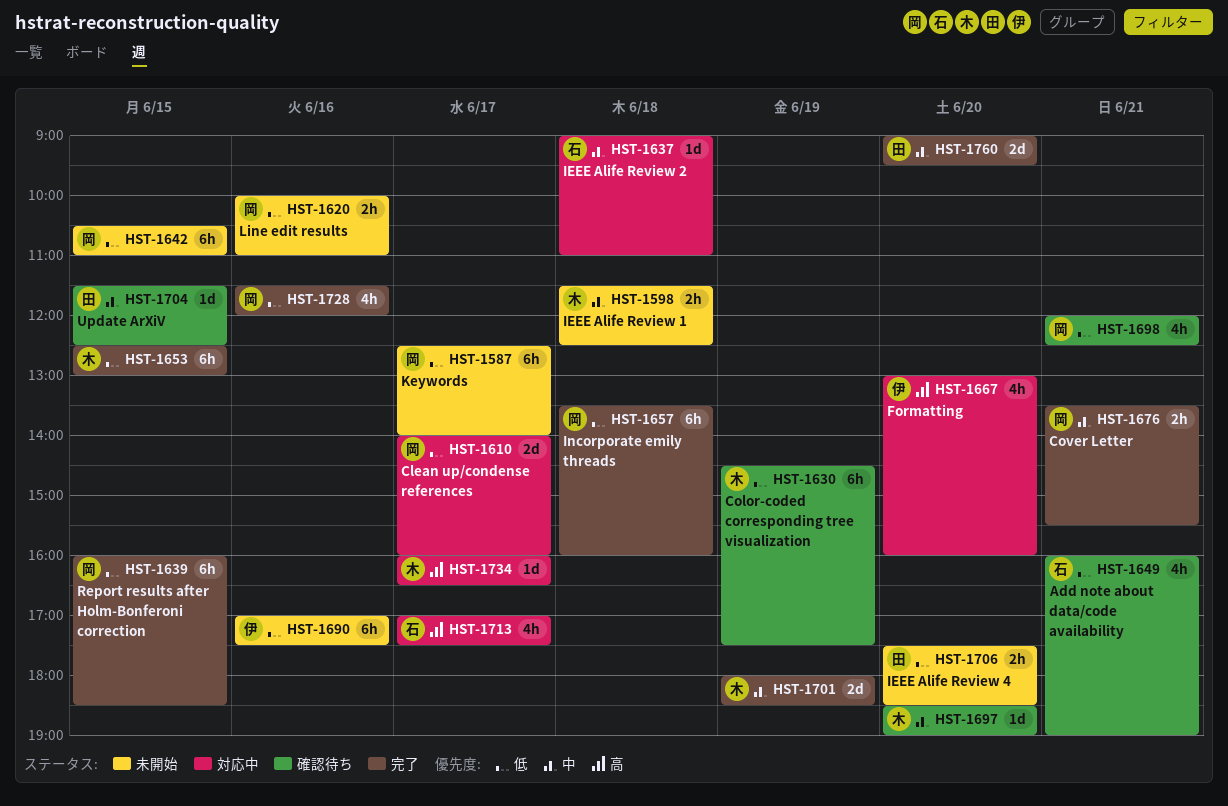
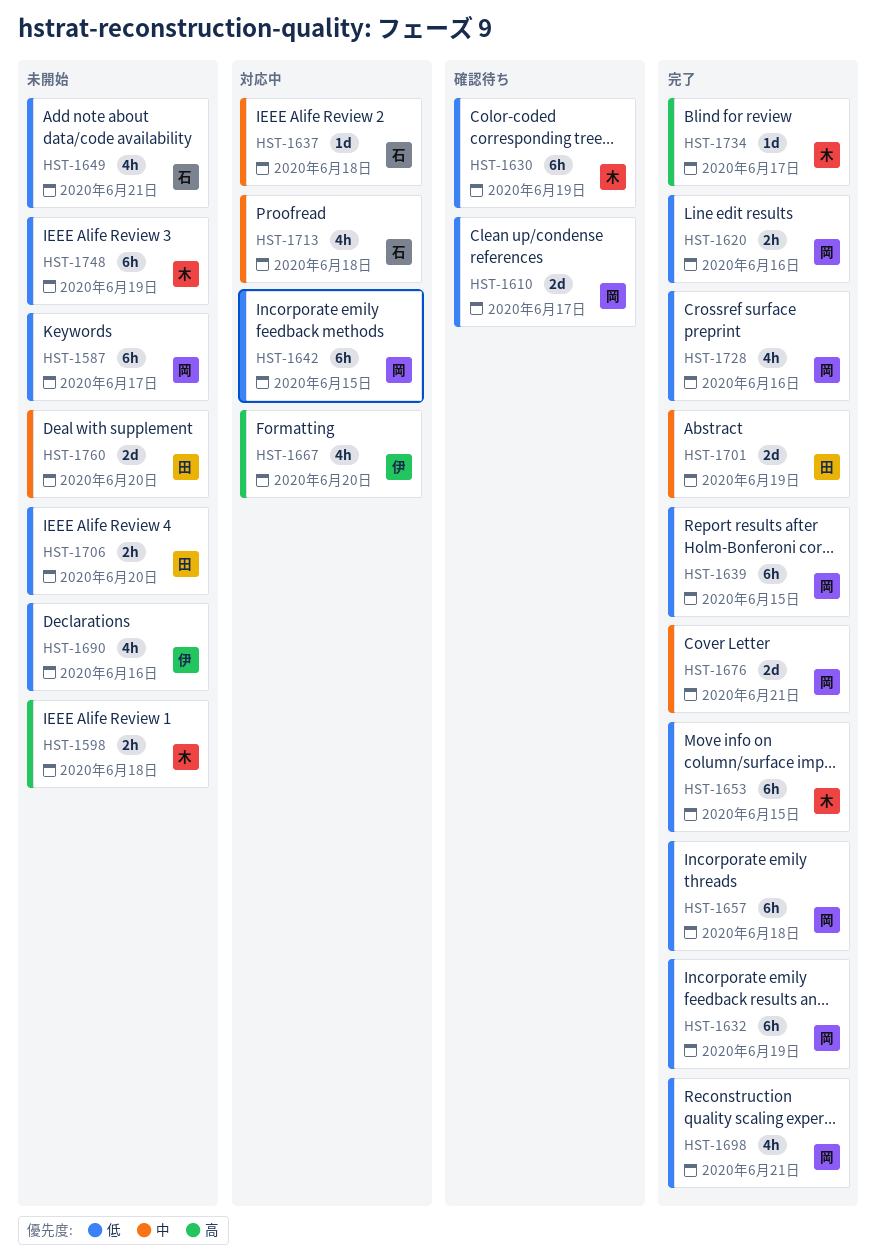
HST-1598, priority: 中 -> 高
HST-1610, status: 対応中 -> 確認待ち
HST-1620, status: 未開始 -> 完了
HST-1632: none -> present
HST-1642, status: 未開始 -> 対応中
HST-1649, status: 確認待ち -> 未開始
HST-1676, estimate: 2h -> 2d
HST-1690, estimate: 6h -> 4h
HST-1697: present -> none
HST-1698, status: 確認待ち -> 完了
HST-1701, owner: 木 -> 田
HST-1704: present -> none
HST-1713, priority: 高 -> 中
HST-1713, day: Jun 17 -> Jun 18
HST-1734, status: 対応中 -> 完了
HST-1748: none -> present
HST-1760, status: 完了 -> 未開始

